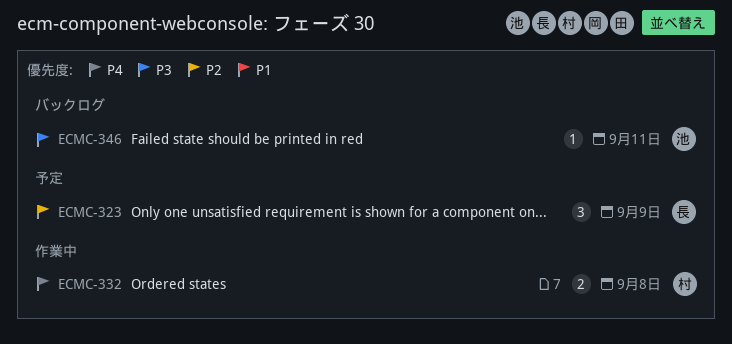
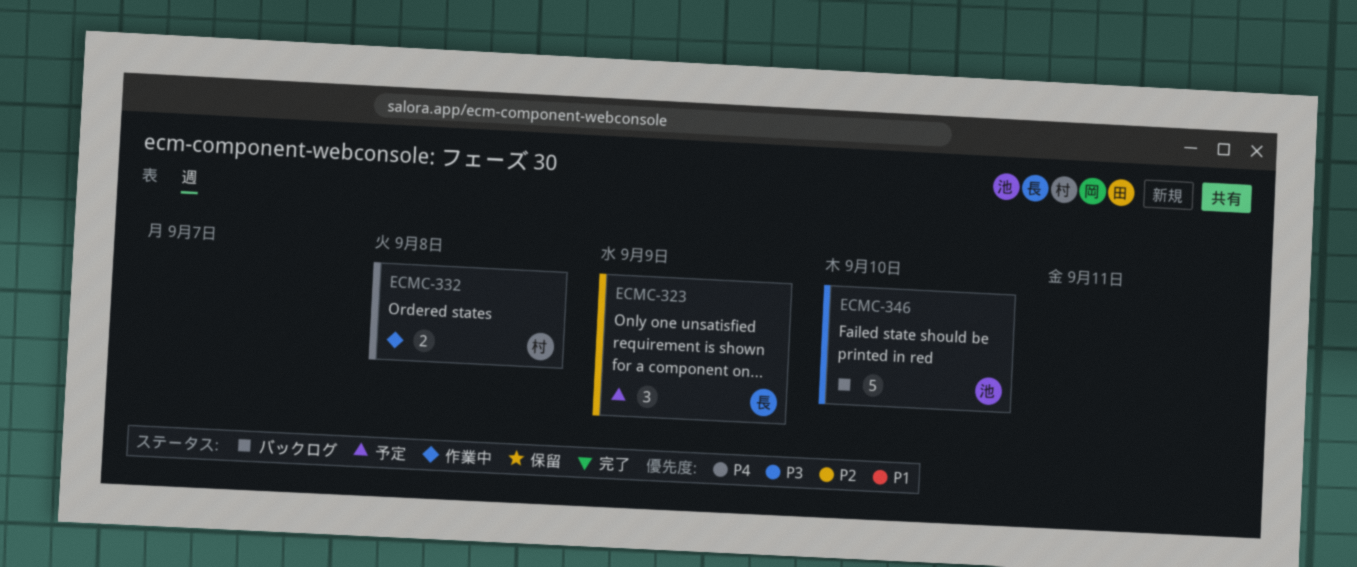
ECMC-346, estimate: 1 -> 5
ECMC-346, due: Sep 11 -> Sep 10

